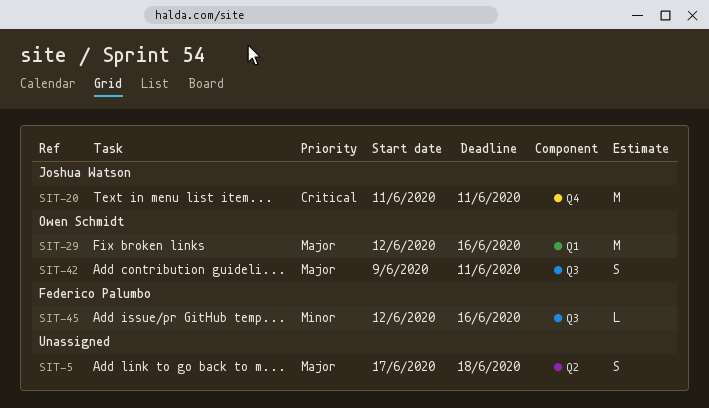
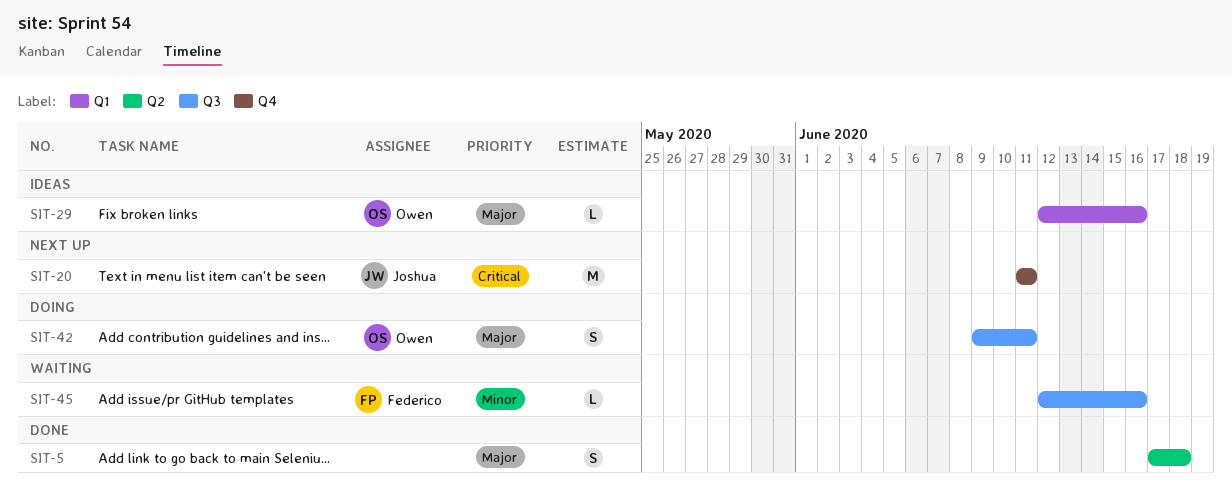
SIT-29, estimate: M -> L

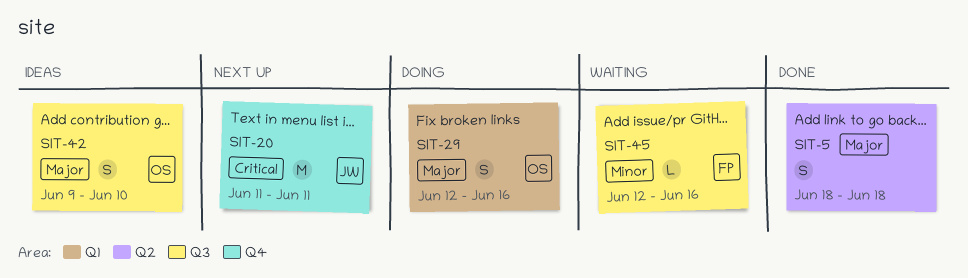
SIT-5, start: Jun 17 -> Jun 18
SIT-29, status: Ideas -> Doing
SIT-29, estimate: L -> S
SIT-42, status: Doing -> Ideas
SIT-42, due: Jun 11 -> Jun 10

